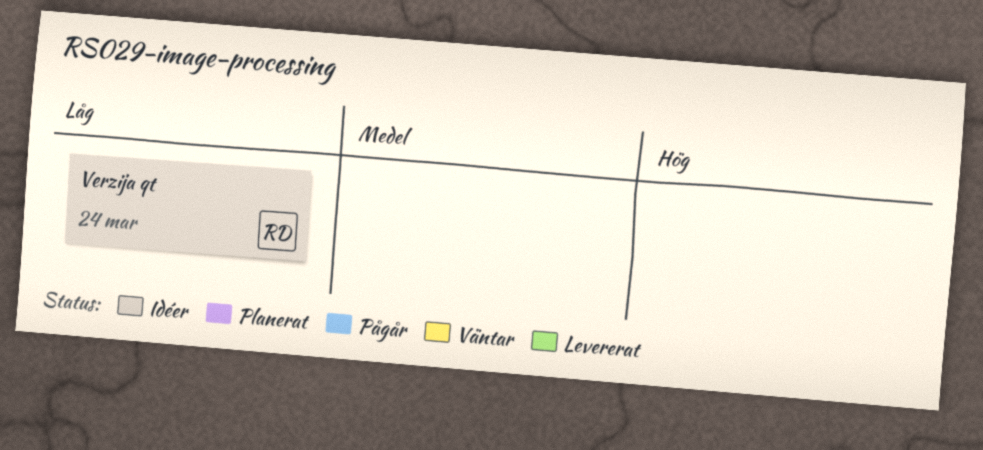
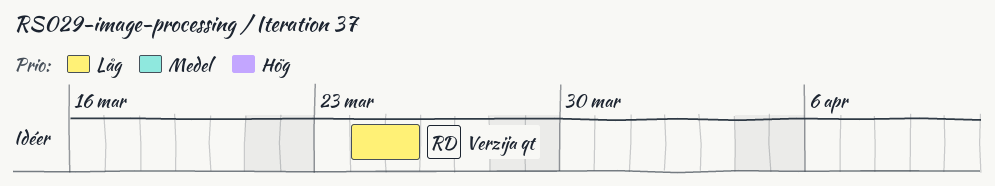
Verzija qt, due: Mar 24 -> Mar 25

